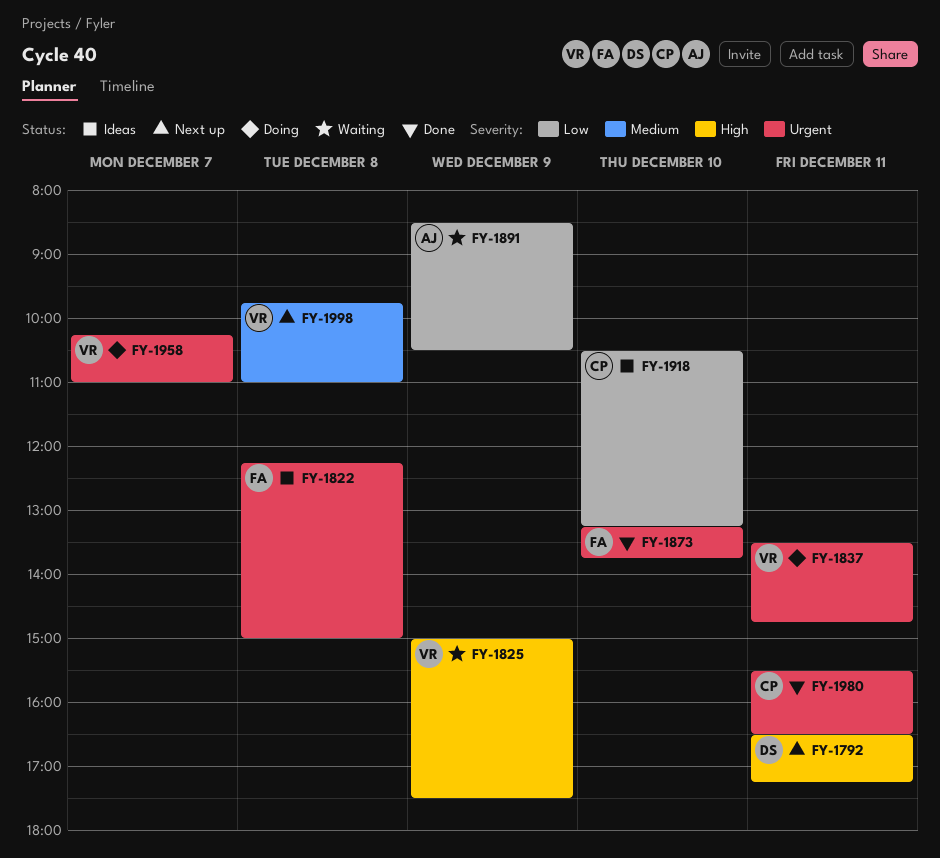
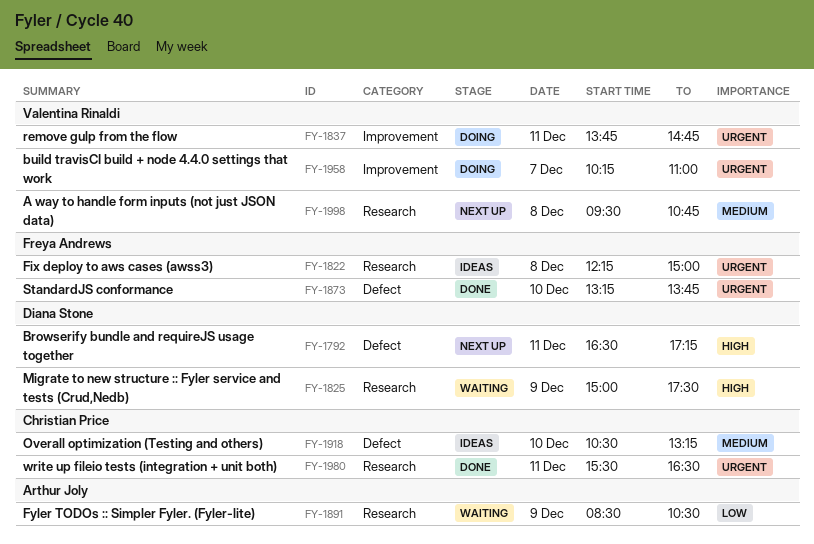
FY-1825, owner: Valentina Rinaldi -> Diana Stone
FY-1837, begins: 13:30 -> 13:45
FY-1918, priority: Low -> Medium
FY-1998, begins: 09:45 -> 09:30
FY-1998, ends: 11:00 -> 10:45

